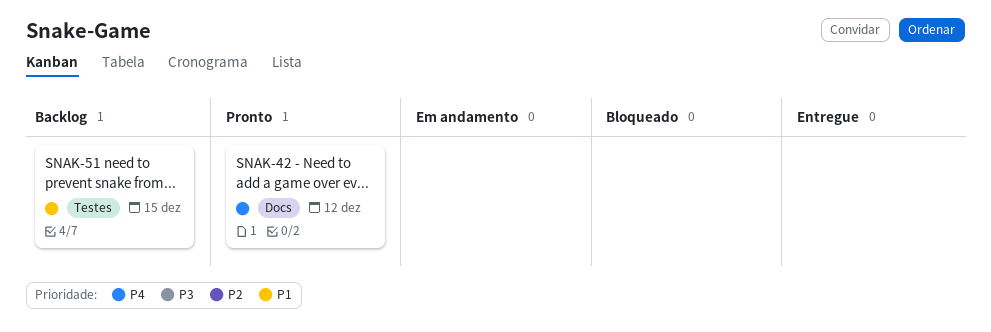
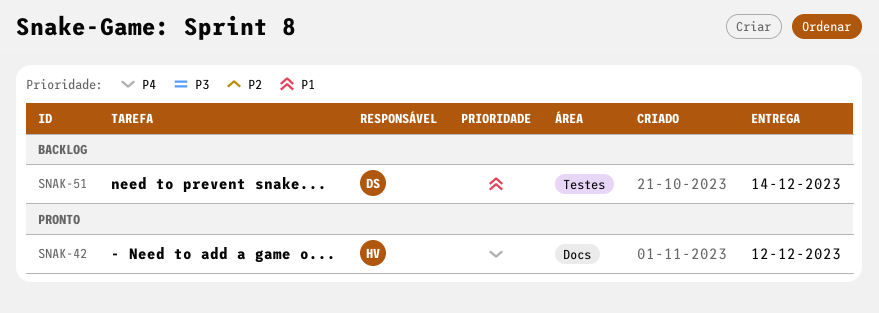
SNAK-51, due: Dec 15 -> Dec 14

